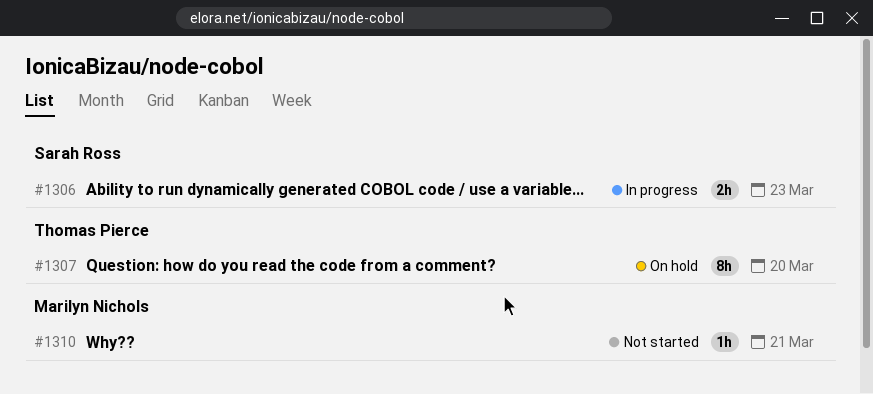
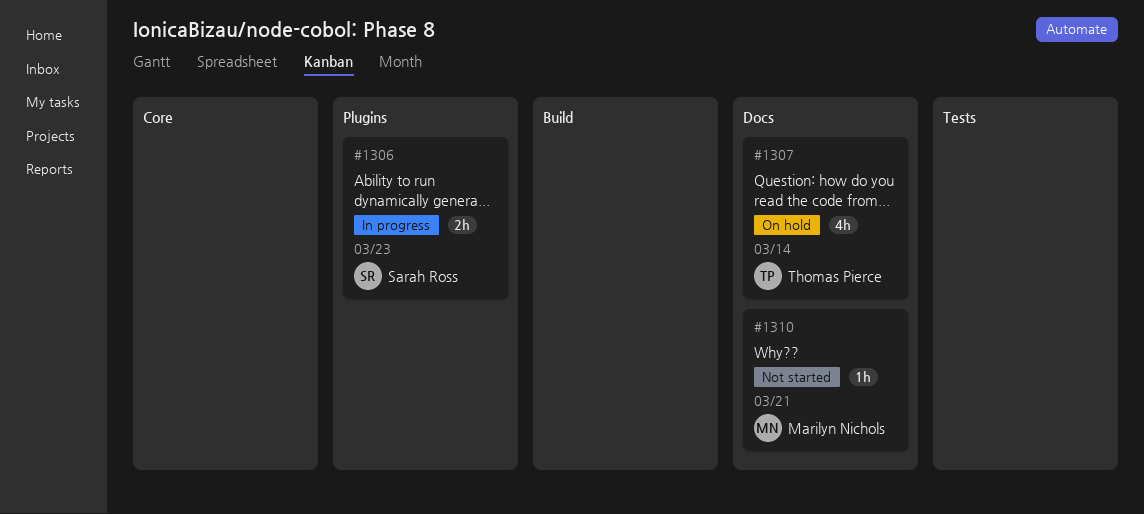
#1307, estimate: 8h -> 4h
#1307, due: Mar 20 -> Mar 14

